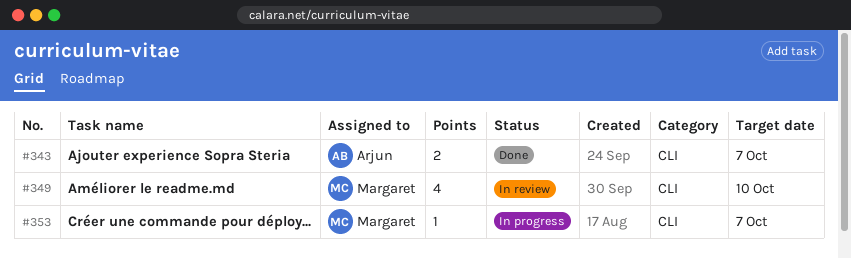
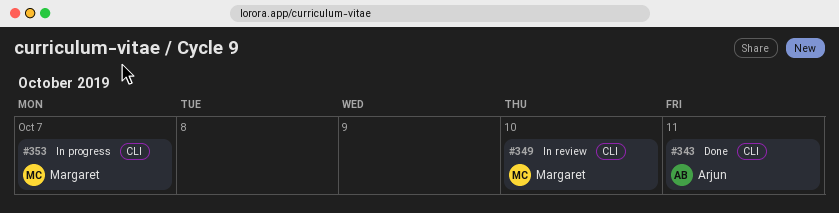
#343, due: Oct 7 -> Oct 11

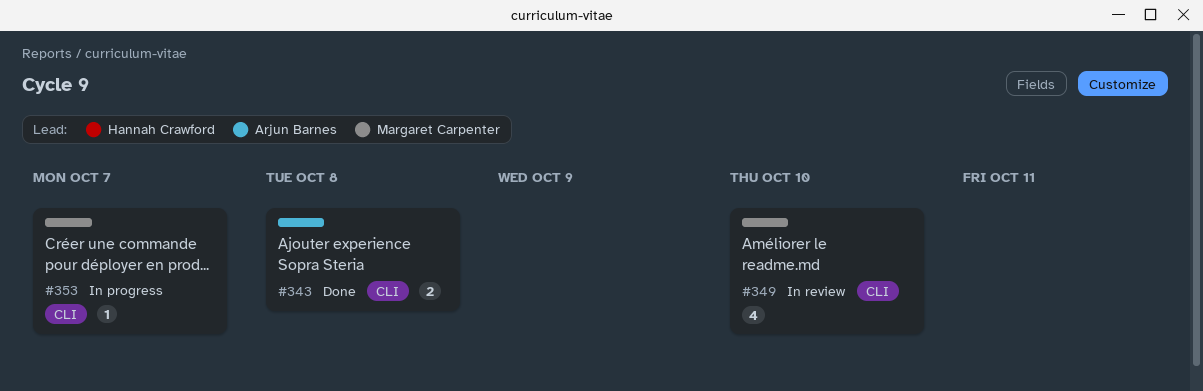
#343, due: Oct 11 -> Oct 8

